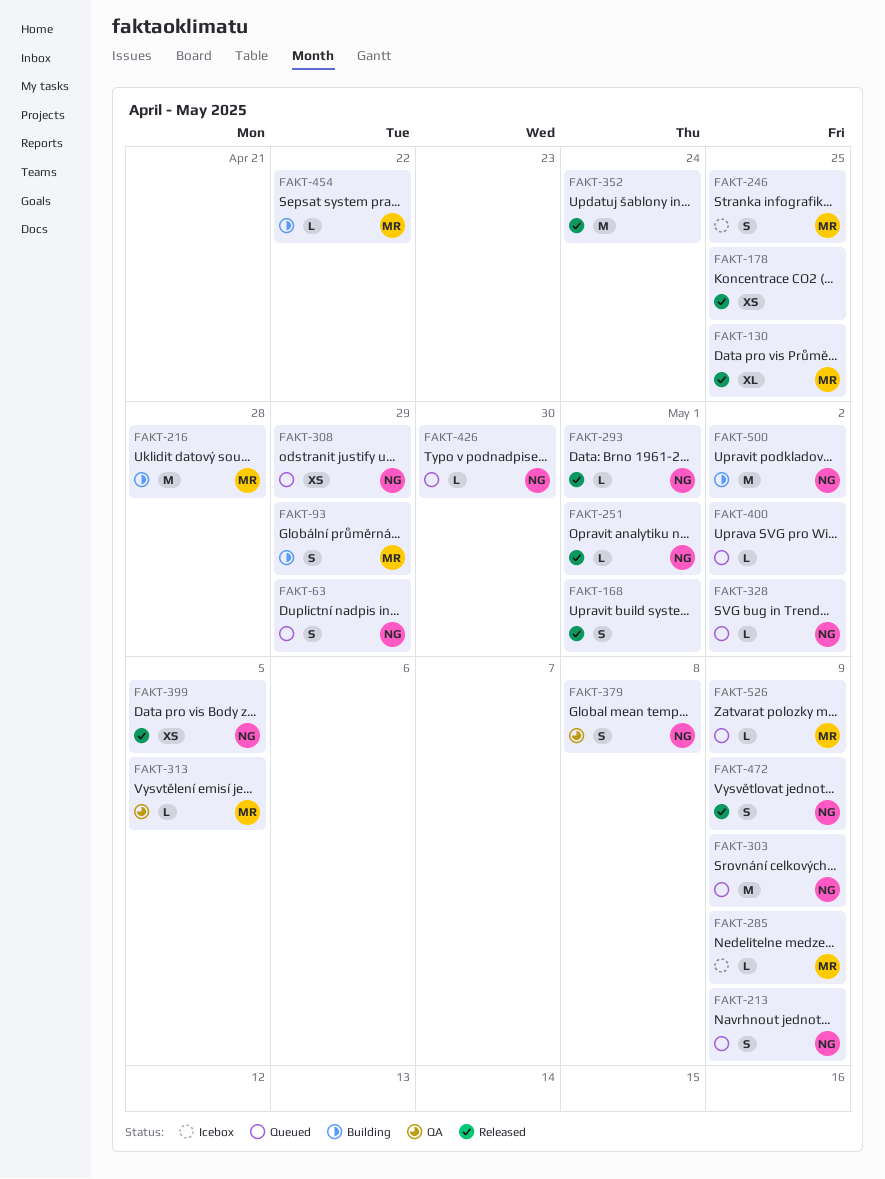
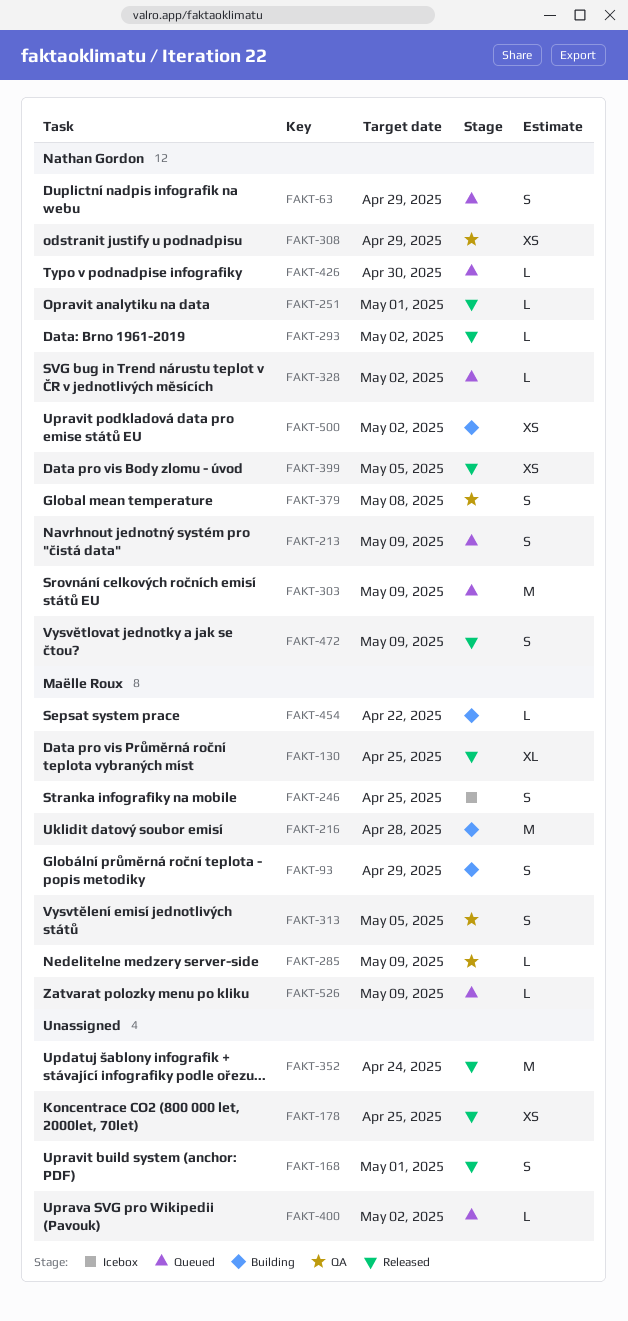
FAKT-285, status: Icebox -> QA
FAKT-293, due: May 1 -> May 2
FAKT-308, status: Queued -> QA
FAKT-313, estimate: L -> S
FAKT-500, estimate: M -> XS

